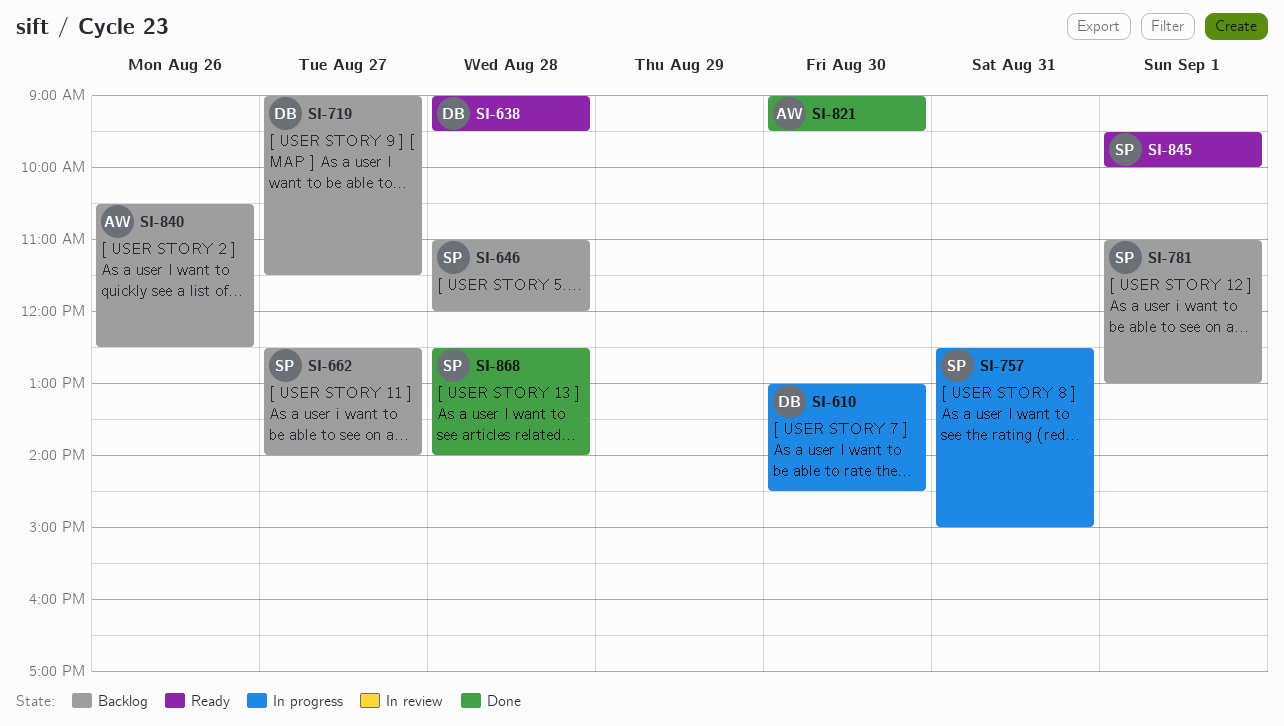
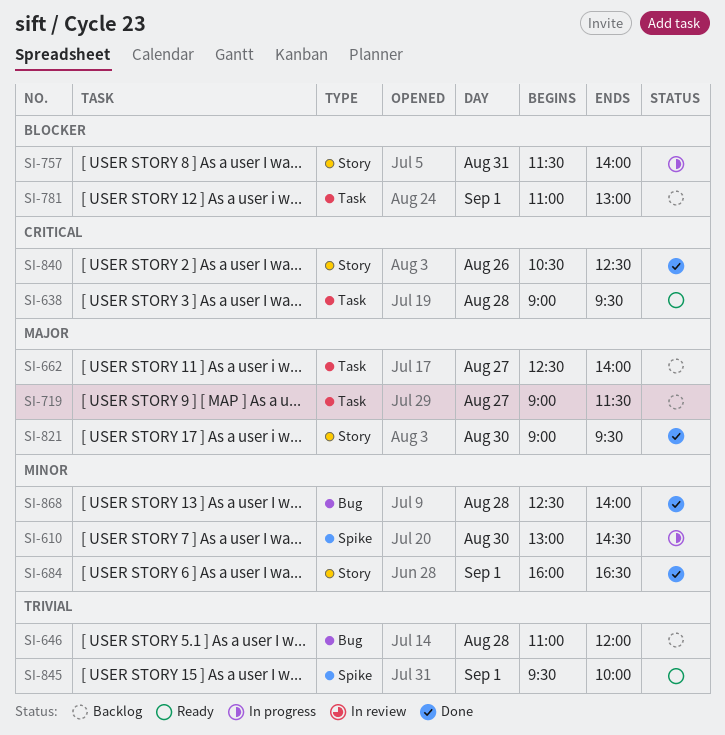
SI-684: none -> present
SI-757, begins: 12:30 -> 11:30
SI-757, ends: 15:00 -> 14:00
SI-840, status: Backlog -> Done

